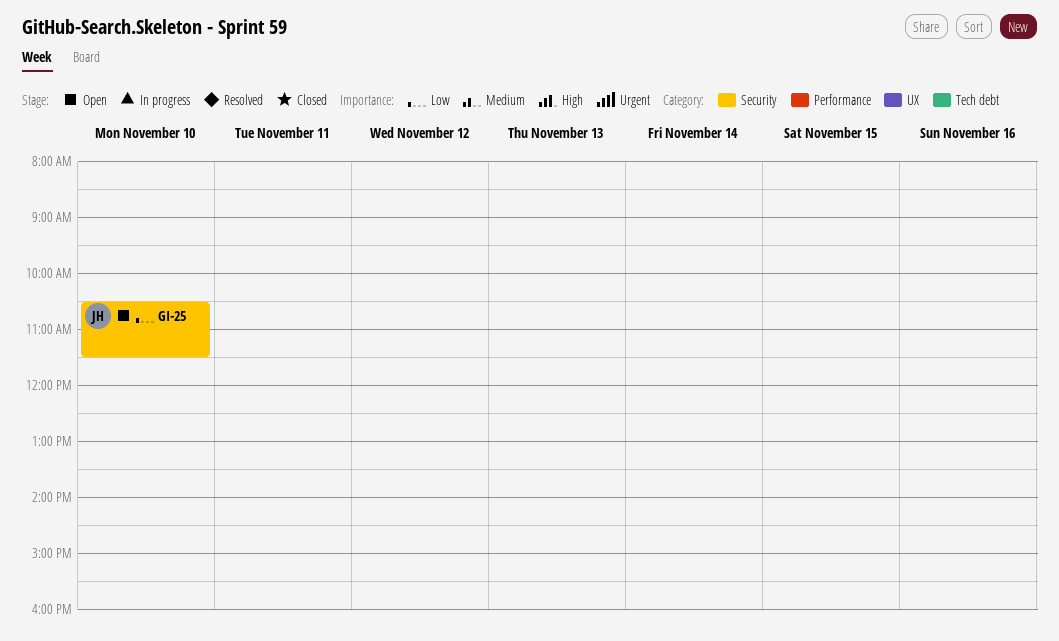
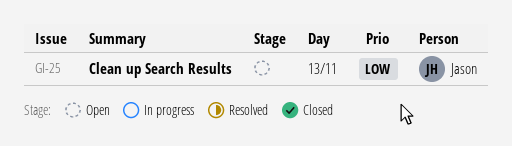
GI-25, day: Nov 10 -> Nov 13

